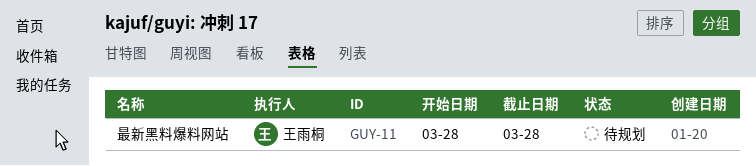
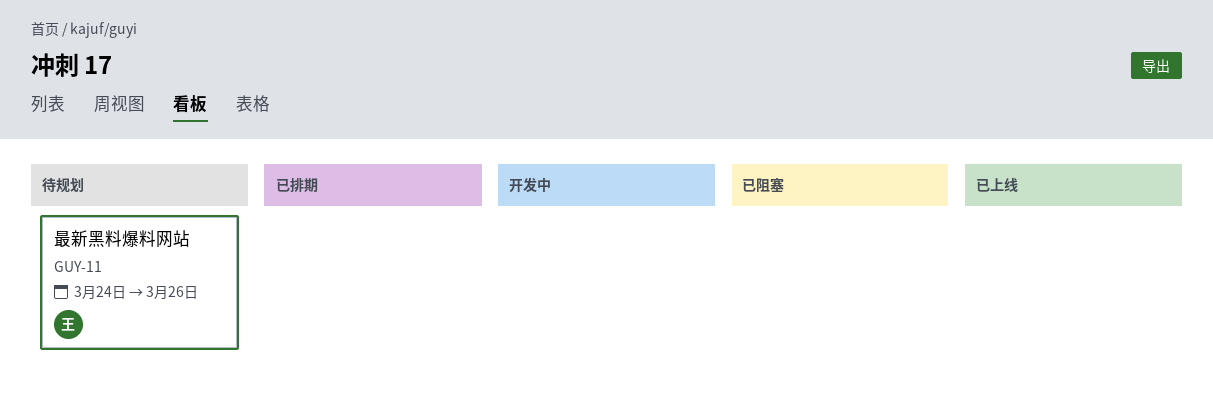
GUY-11, start: Mar 28 -> Mar 24
GUY-11, due: Mar 28 -> Mar 26

